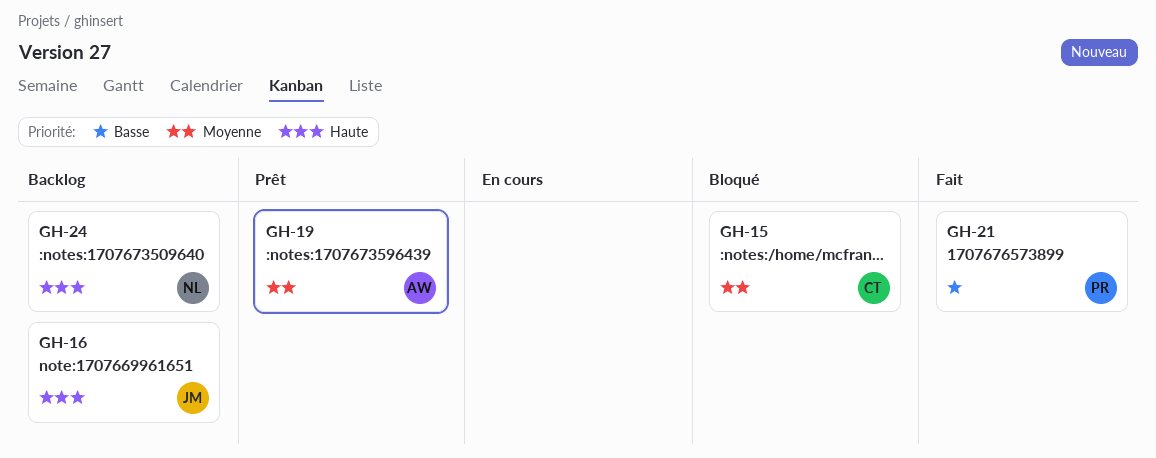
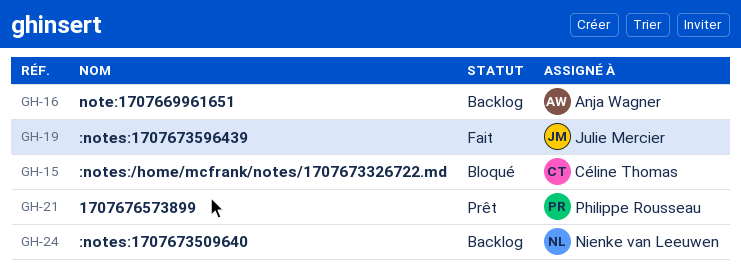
GH-16, owner: Julie Mercier -> Anja Wagner
GH-19, status: Prêt -> Fait
GH-19, owner: Anja Wagner -> Julie Mercier
GH-21, status: Fait -> Prêt

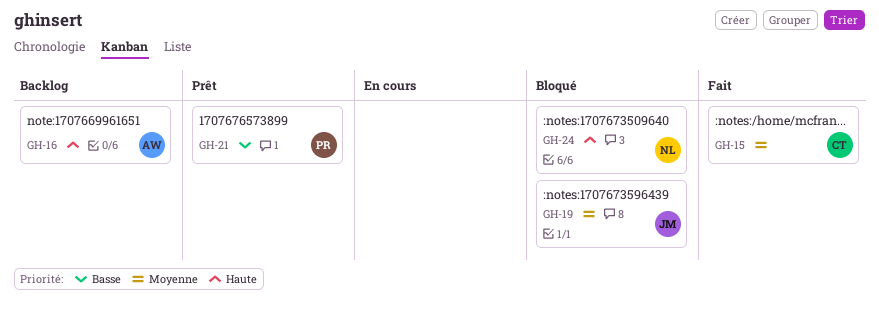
GH-15, status: Bloqué -> Fait
GH-19, status: Fait -> Bloqué
GH-24, status: Backlog -> Bloqué

